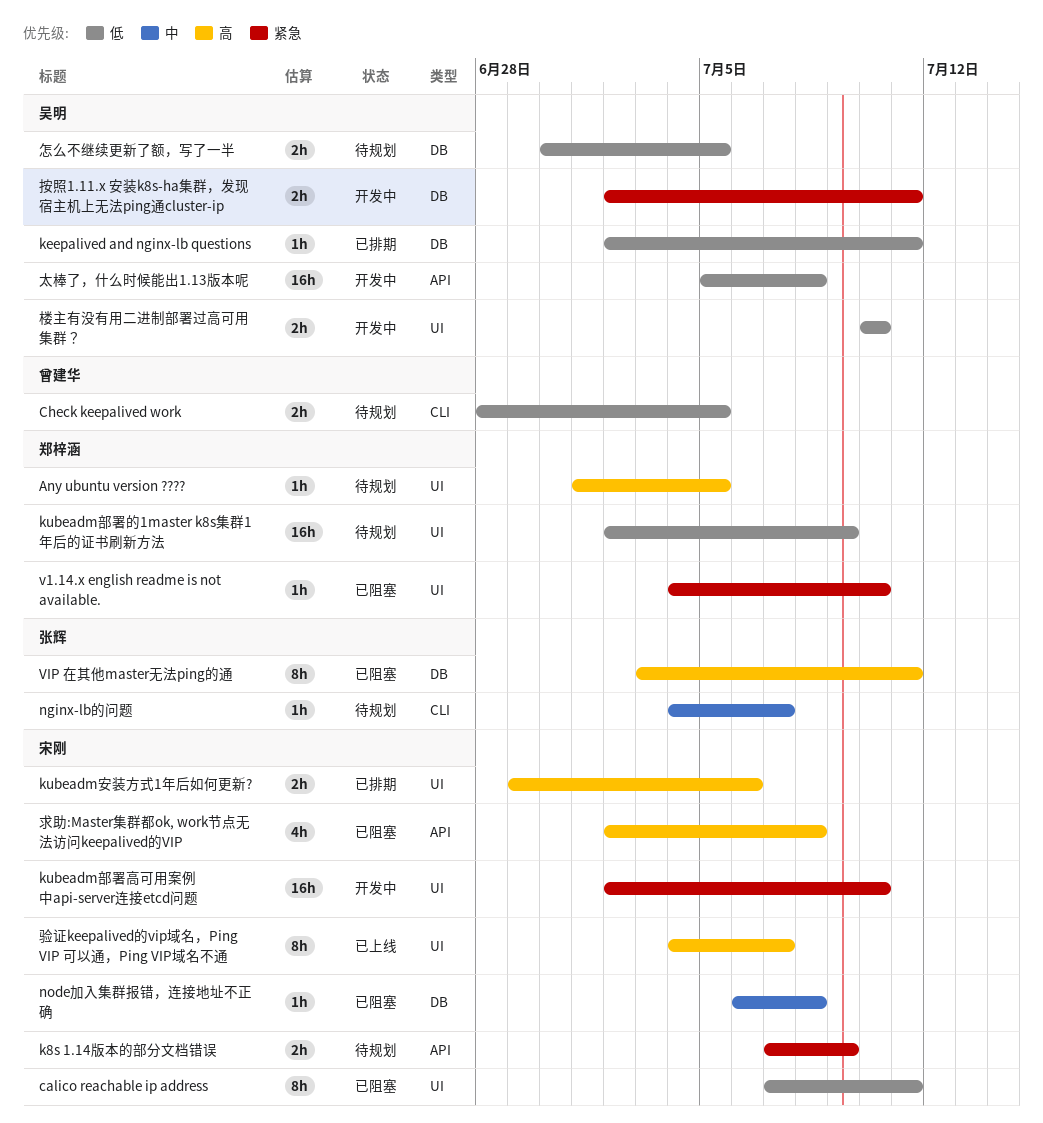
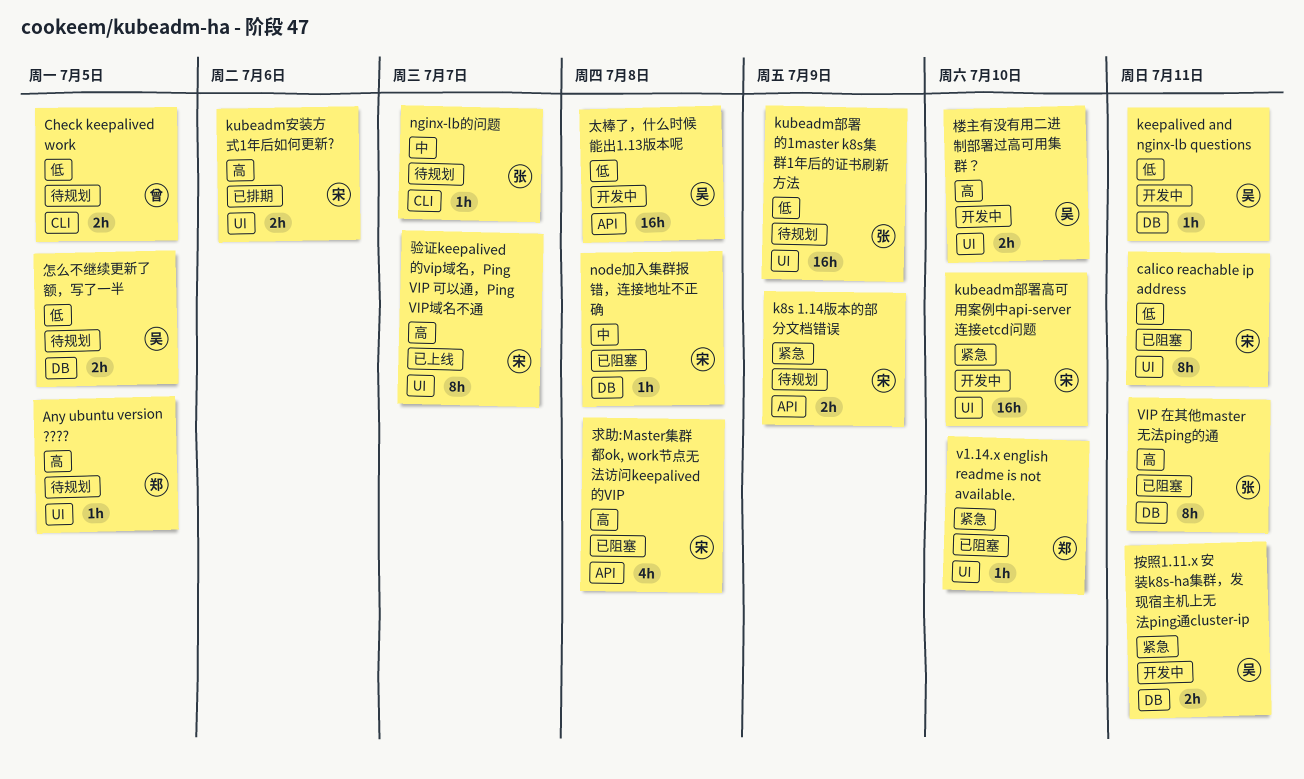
keepalived and nginx-lb questions, status: 已排期 -> 开发中
kubeadm部署的1master k8s集群1年后的证书刷新方法, owner: 郑梓涵 -> 张辉
楼主有没有用二进制部署过高可用集群？, priority: 低 -> 高

